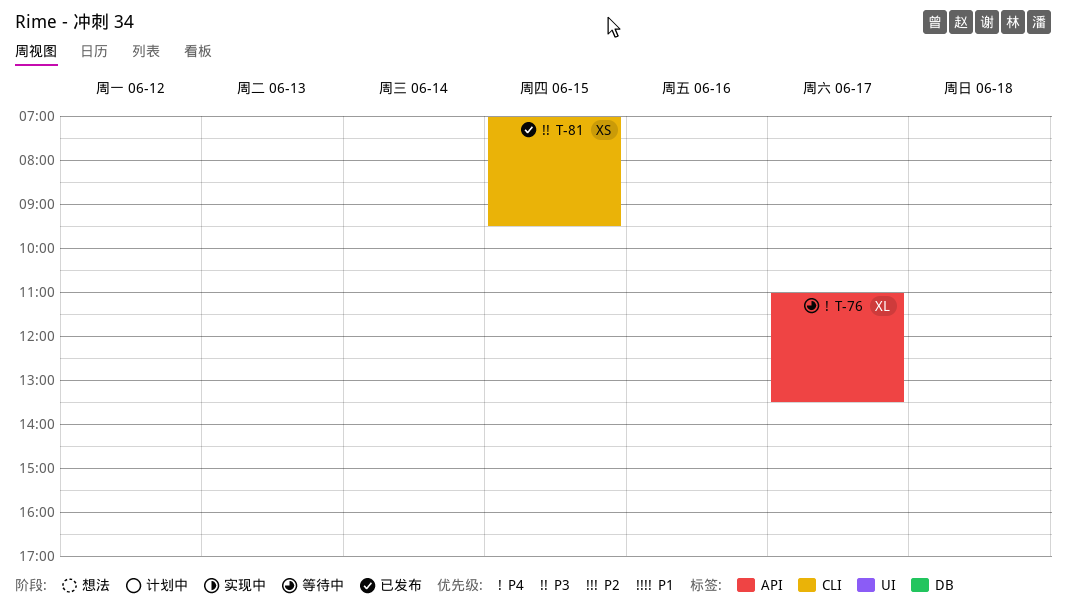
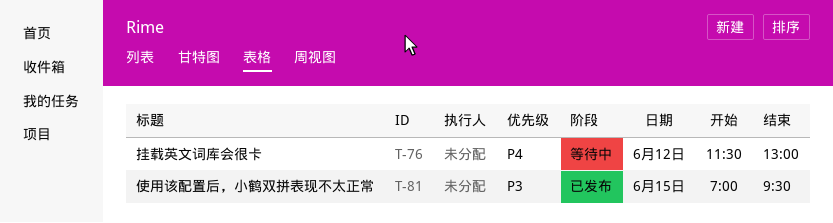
T-76, day: Jun 17 -> Jun 12
T-76, begins: 11:00 -> 11:30
T-76, ends: 13:30 -> 13:00

